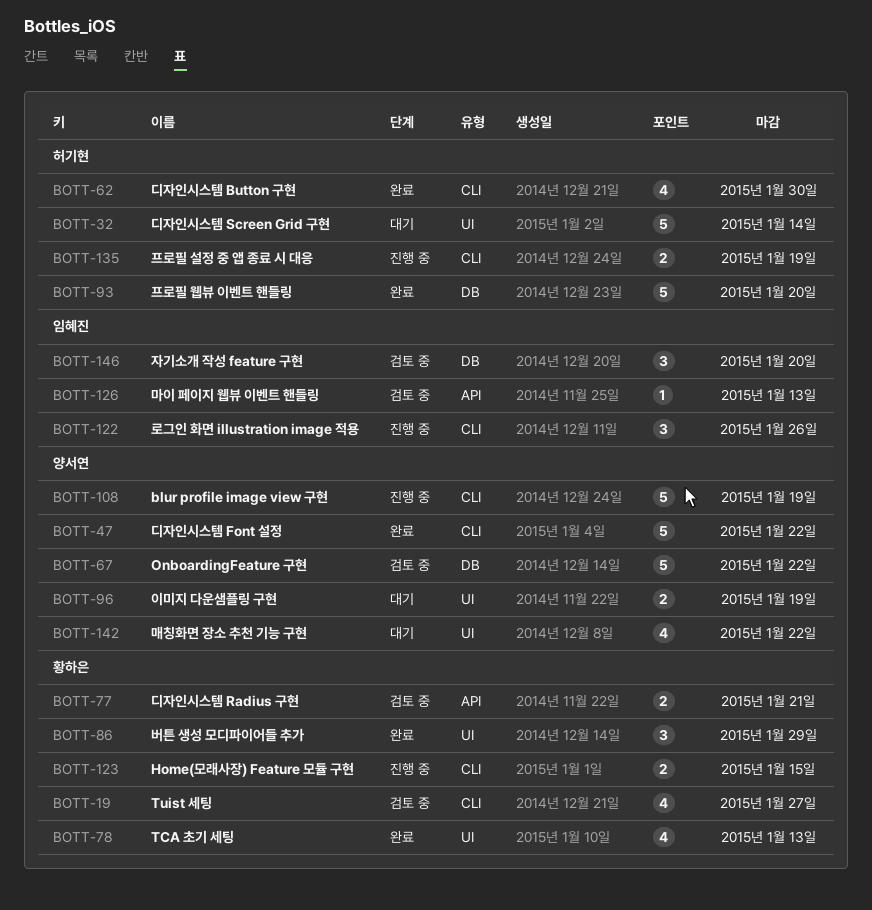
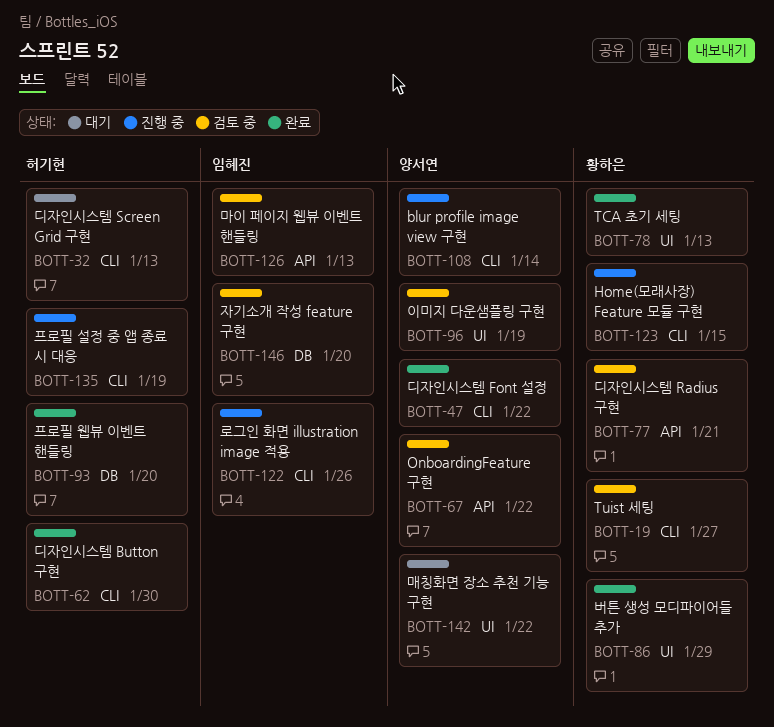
BOTT-32, label: UI -> CLI
BOTT-32, due: Jan 14 -> Jan 13
BOTT-67, label: DB -> API
BOTT-96, status: 대기 -> 검토 중
BOTT-108, due: Jan 19 -> Jan 14

